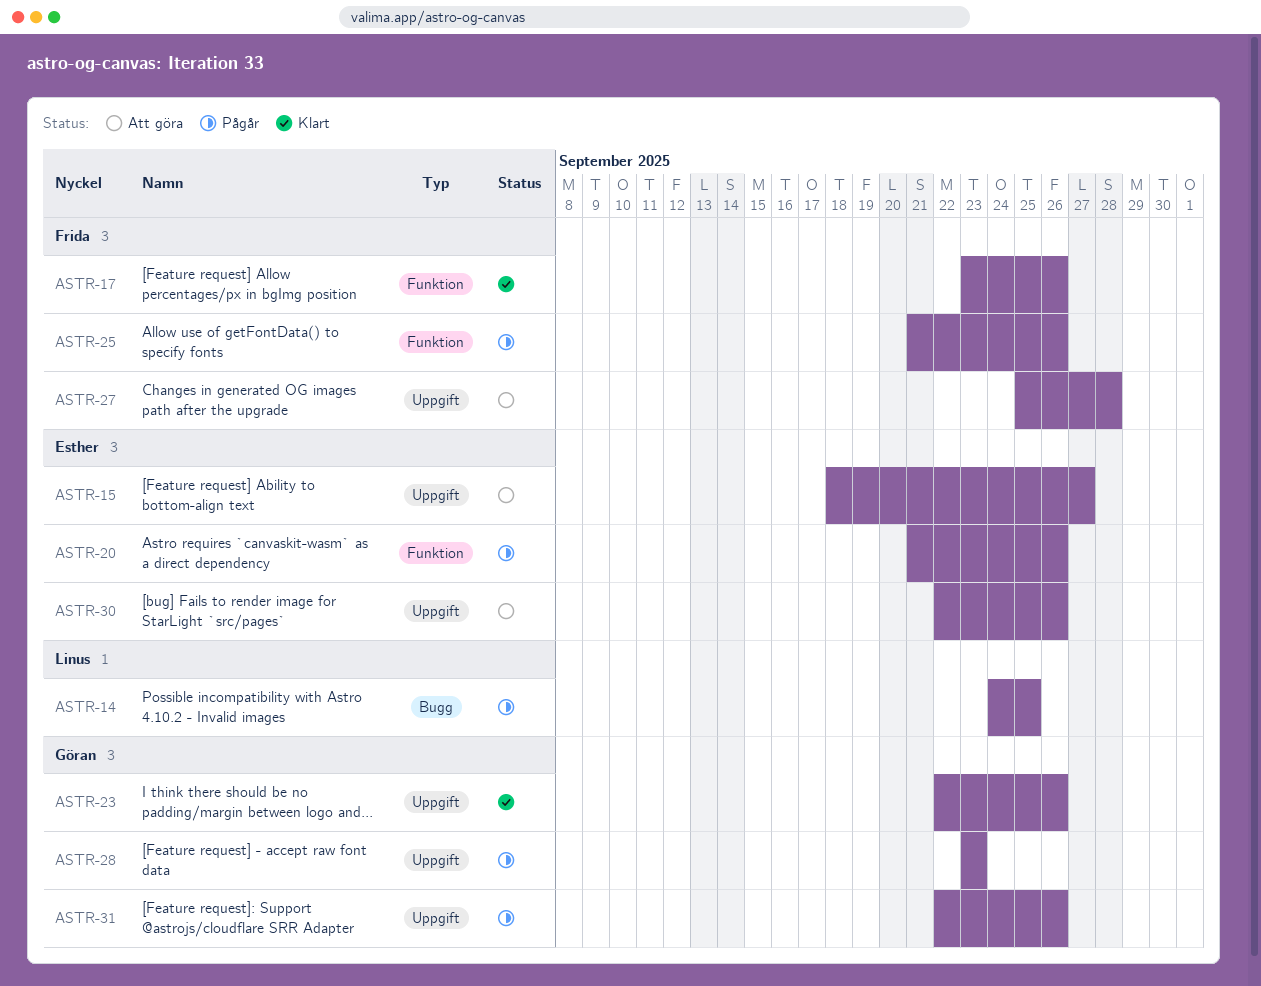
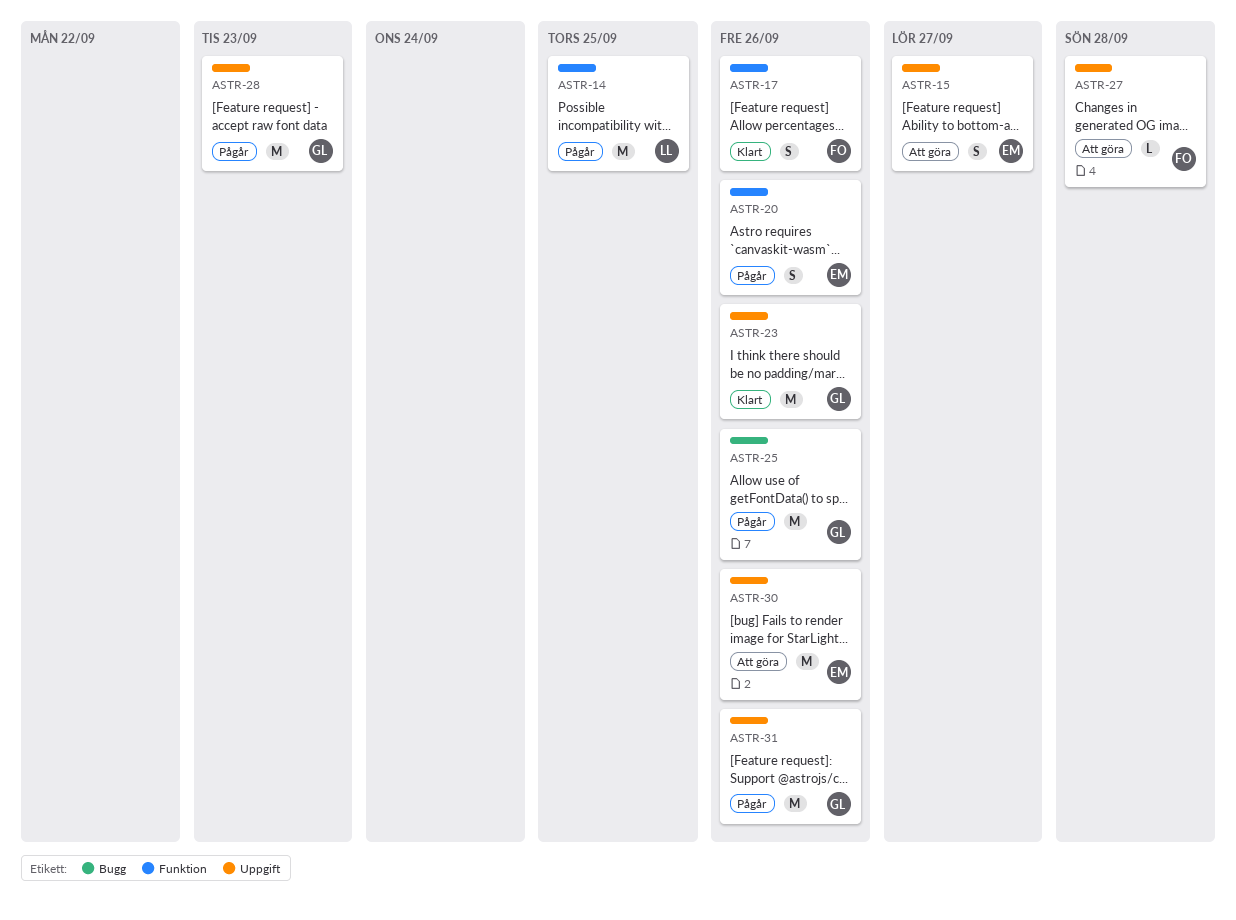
ASTR-14, label: Bugg -> Funktion
ASTR-25, owner: Frida -> Göran
ASTR-25, label: Funktion -> Bugg

